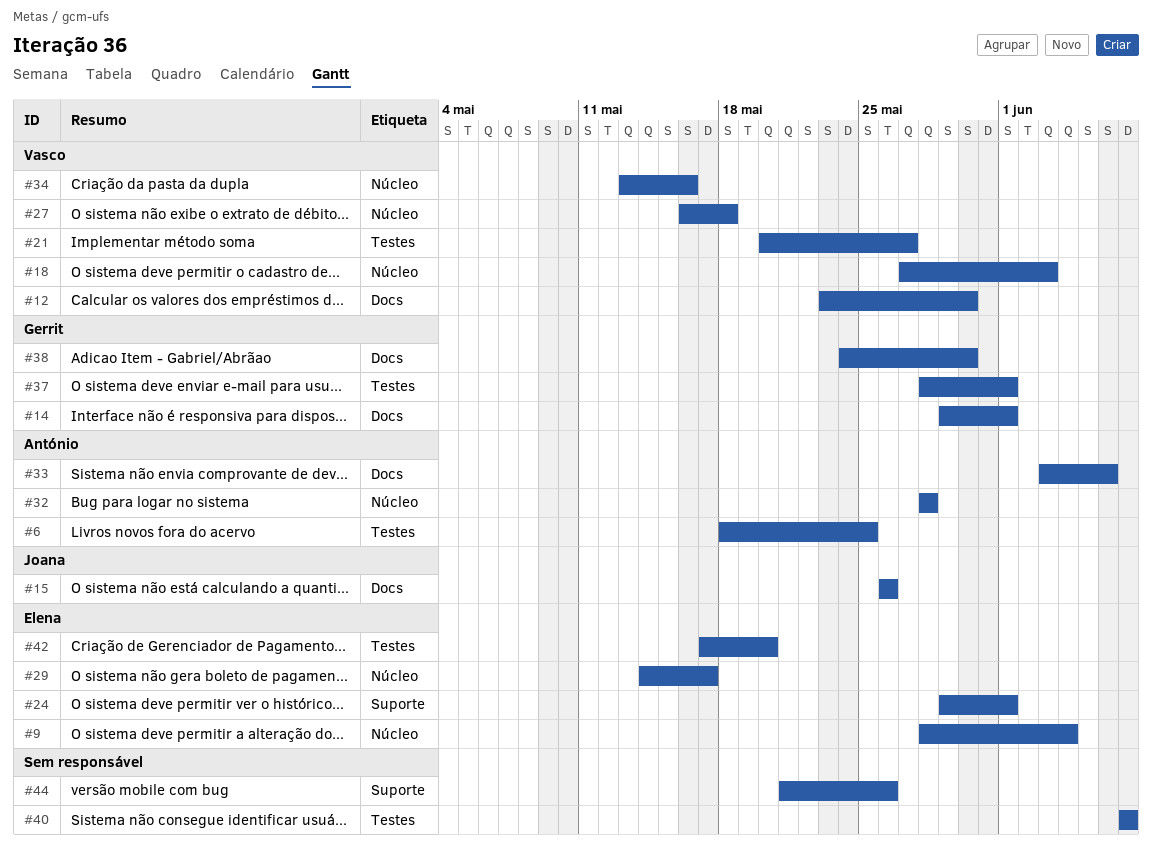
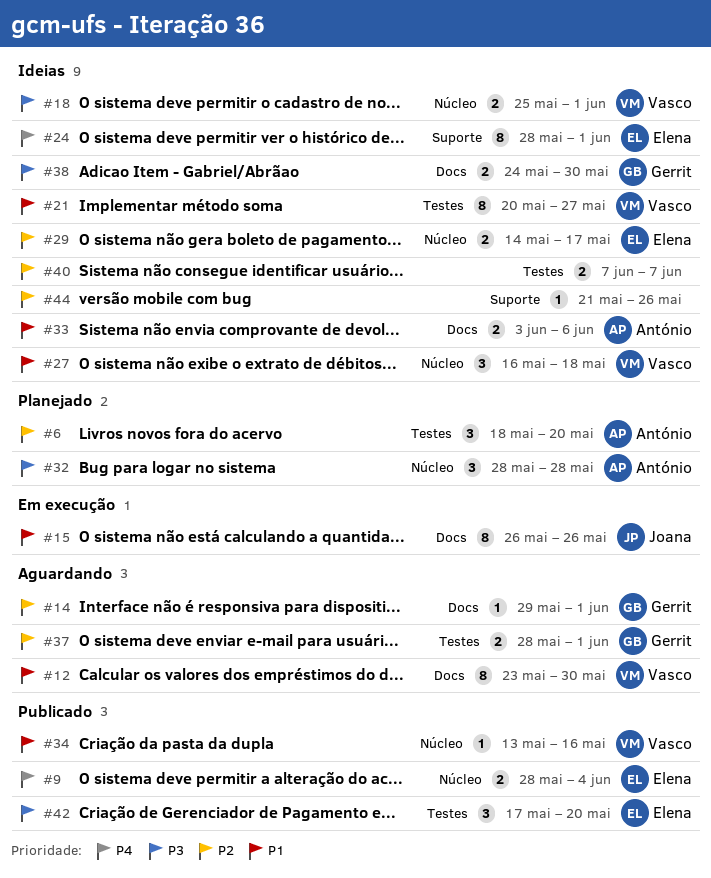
#6, due: May 25 -> May 20
#18, start: May 27 -> May 25
#18, due: Jun 3 -> Jun 1
#24, start: May 29 -> May 28

